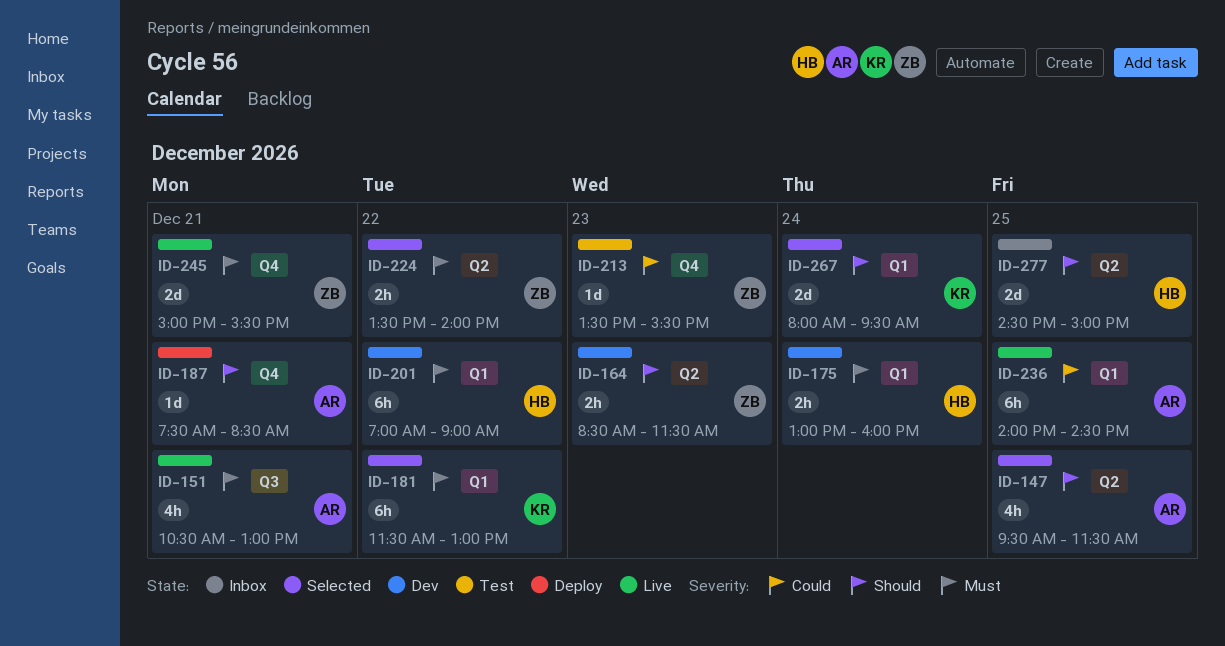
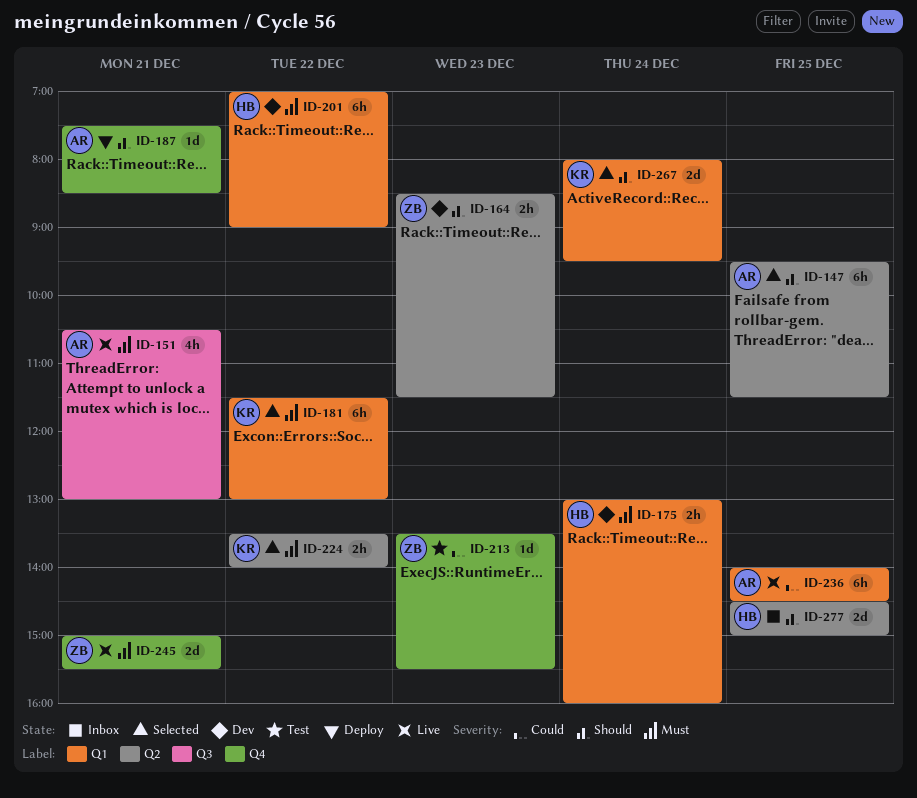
ID-147, estimate: 4h -> 6h
ID-224, owner: ZB -> KR

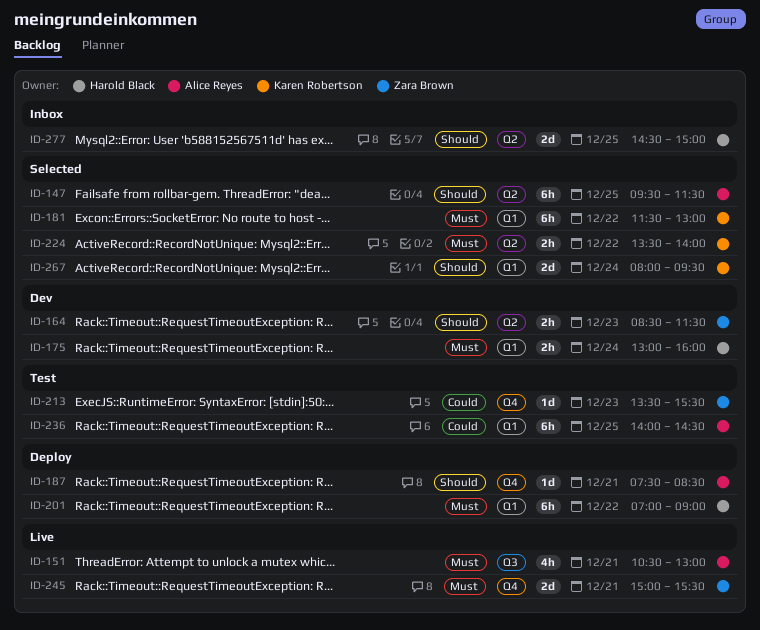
ID-201, status: Dev -> Deploy
ID-236, status: Live -> Test

